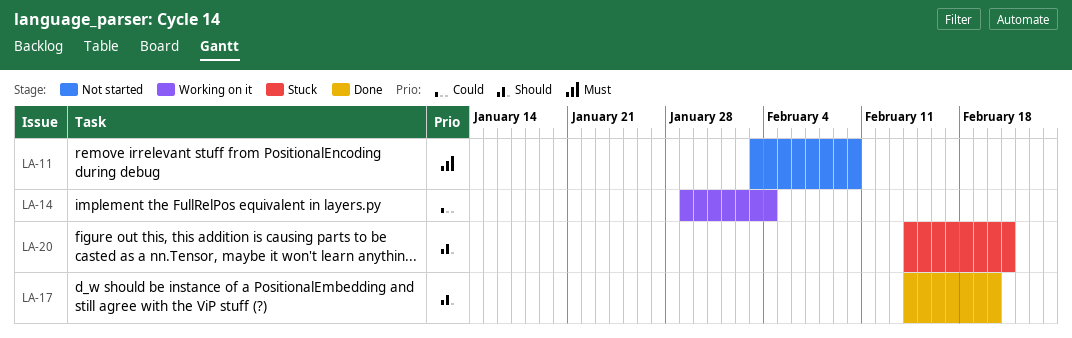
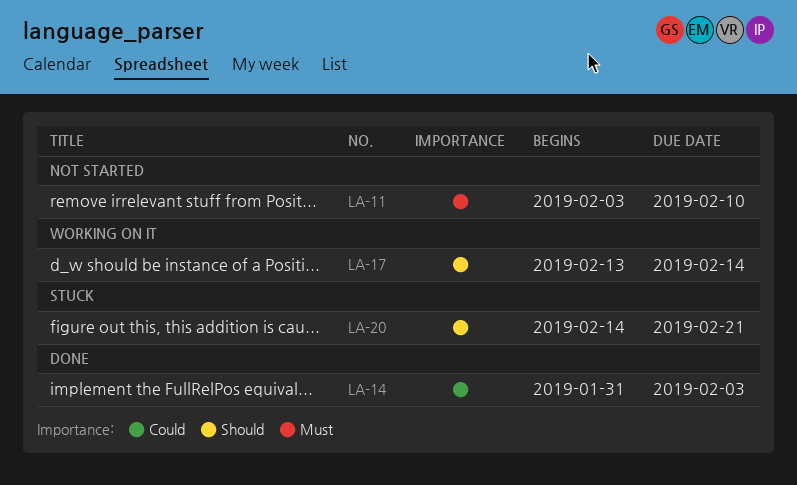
LA-14, status: Working on it -> Done
LA-14, start: Jan 29 -> Jan 31
LA-14, due: Feb 4 -> Feb 3
LA-17, status: Done -> Working on it
LA-17, start: Feb 14 -> Feb 13
LA-17, due: Feb 20 -> Feb 14

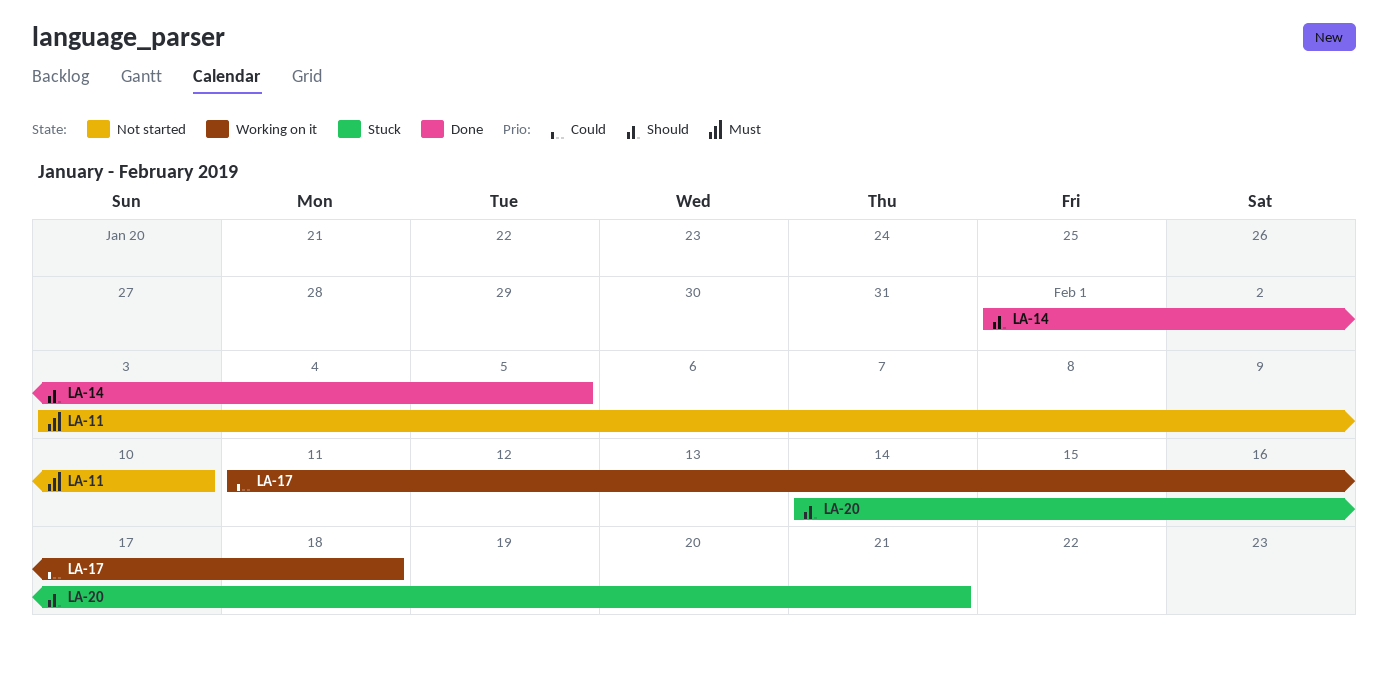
LA-14, priority: Could -> Should
LA-14, start: Jan 31 -> Feb 1
LA-14, due: Feb 3 -> Feb 5
LA-17, priority: Should -> Could
LA-17, start: Feb 13 -> Feb 11
LA-17, due: Feb 14 -> Feb 18

